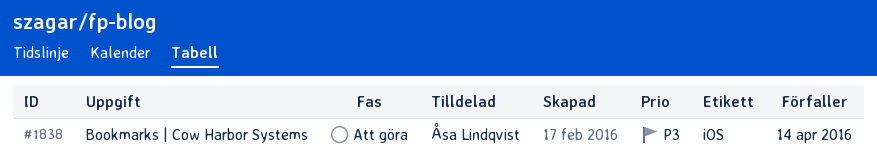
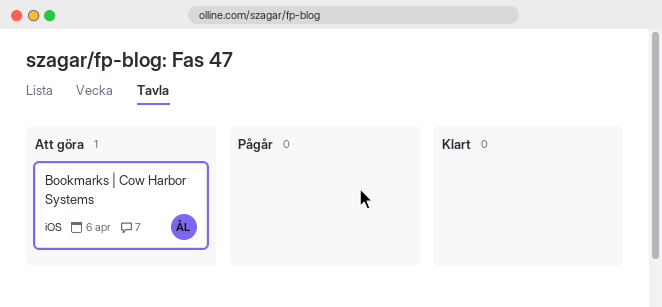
Bookmarks | Cow Harbor Systems, due: Apr 14 -> Apr 6

